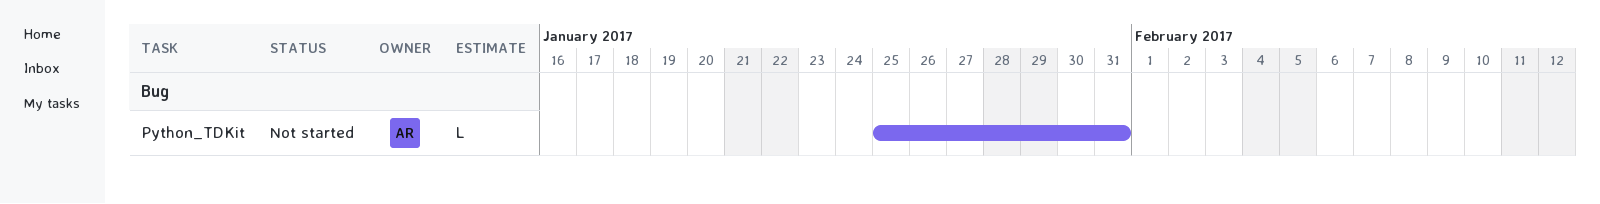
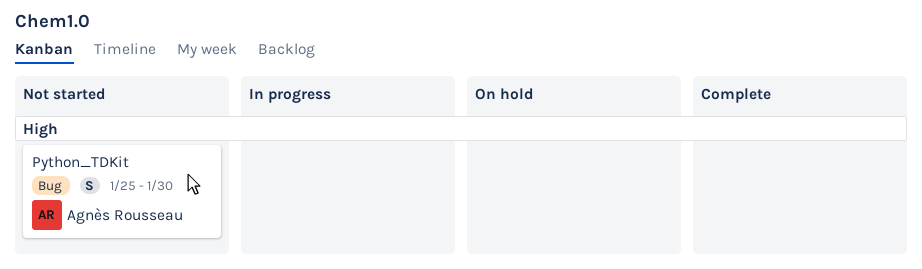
Python_TDKit, estimate: L -> S
Python_TDKit, due: Jan 31 -> Jan 30

